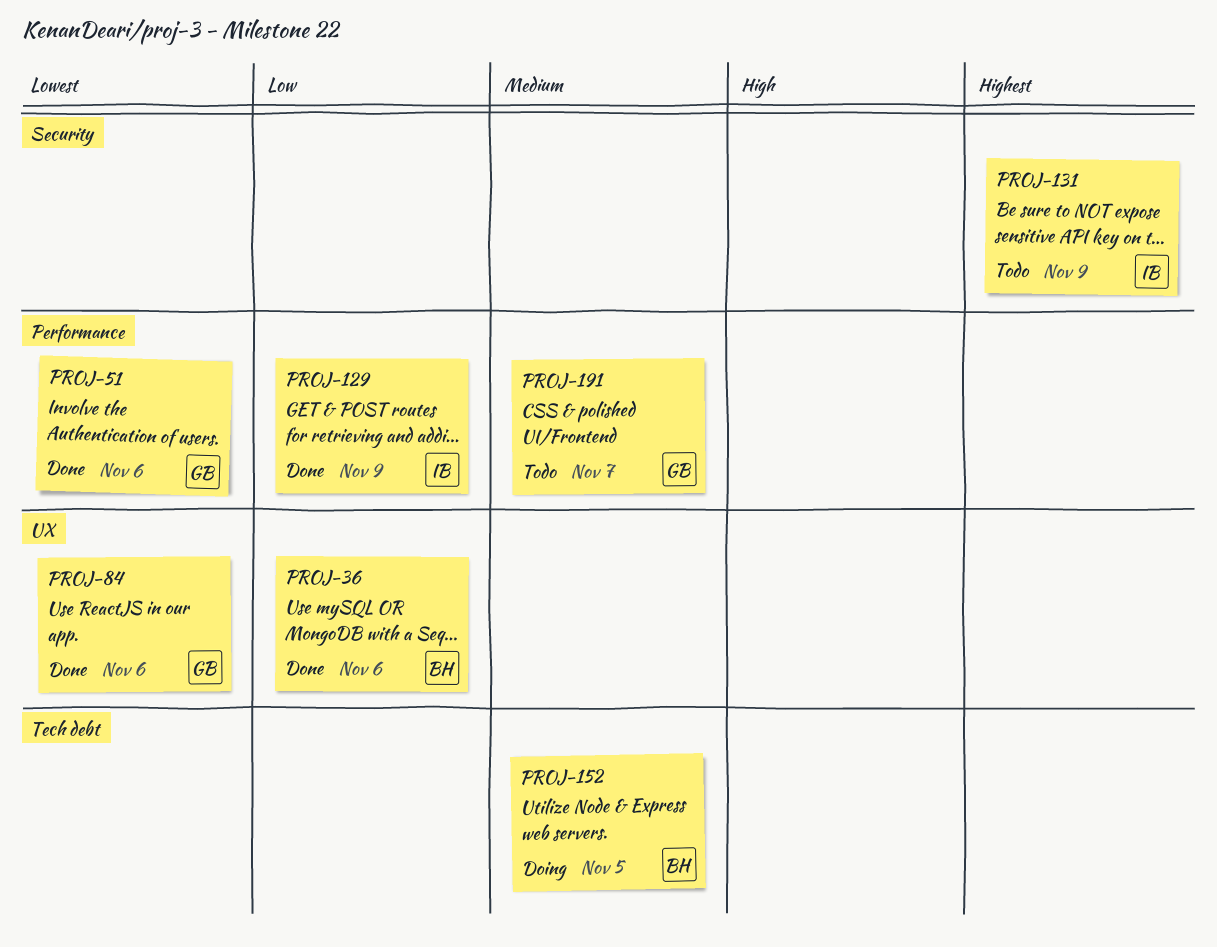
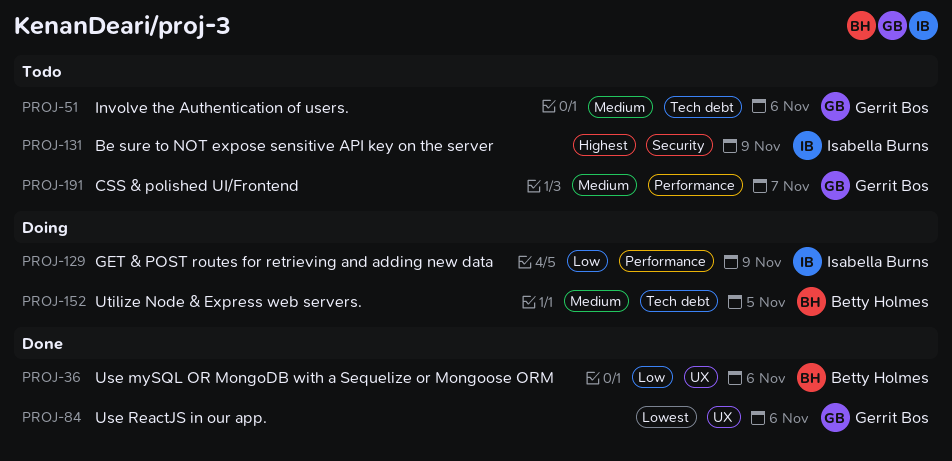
PROJ-51, status: Done -> Todo
PROJ-51, priority: Lowest -> Medium
PROJ-51, label: Performance -> Tech debt
PROJ-129, status: Done -> Doing

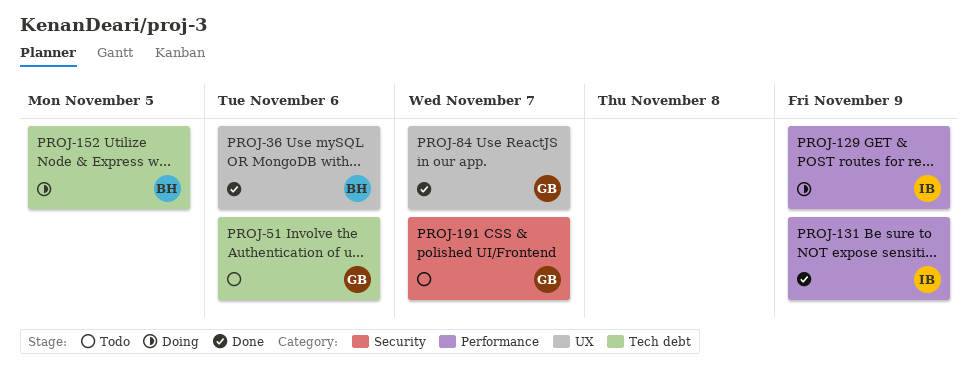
PROJ-84, due: Nov 6 -> Nov 7
PROJ-131, status: Todo -> Done
PROJ-131, label: Security -> Performance
PROJ-191, label: Performance -> Security

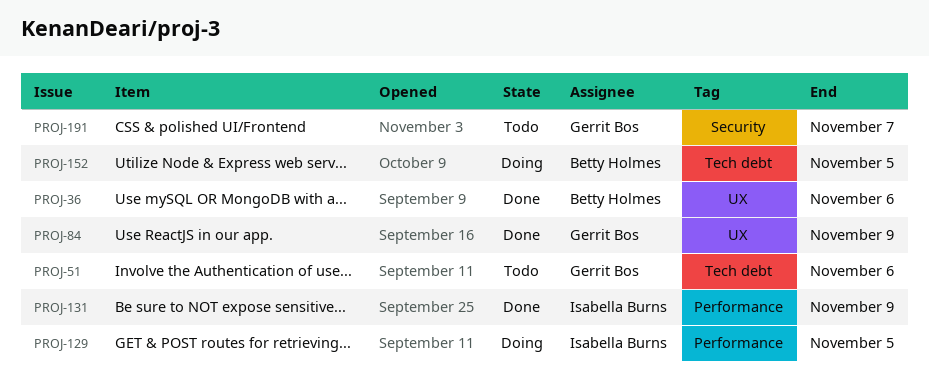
PROJ-84, due: Nov 7 -> Nov 9
PROJ-129, due: Nov 9 -> Nov 5

